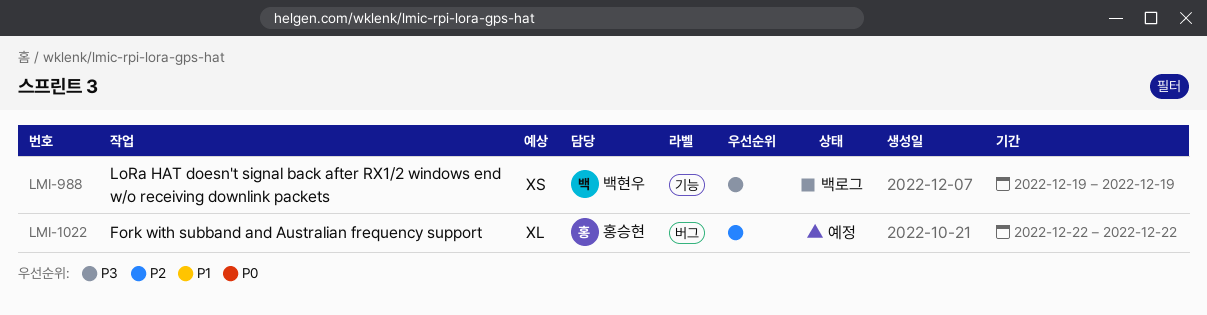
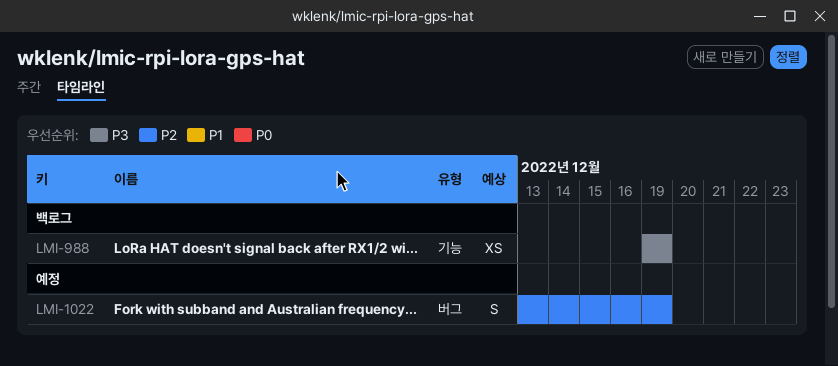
LMI-1022, estimate: XL -> S
LMI-1022, start: Dec 22 -> Dec 13
LMI-1022, due: Dec 22 -> Dec 19

